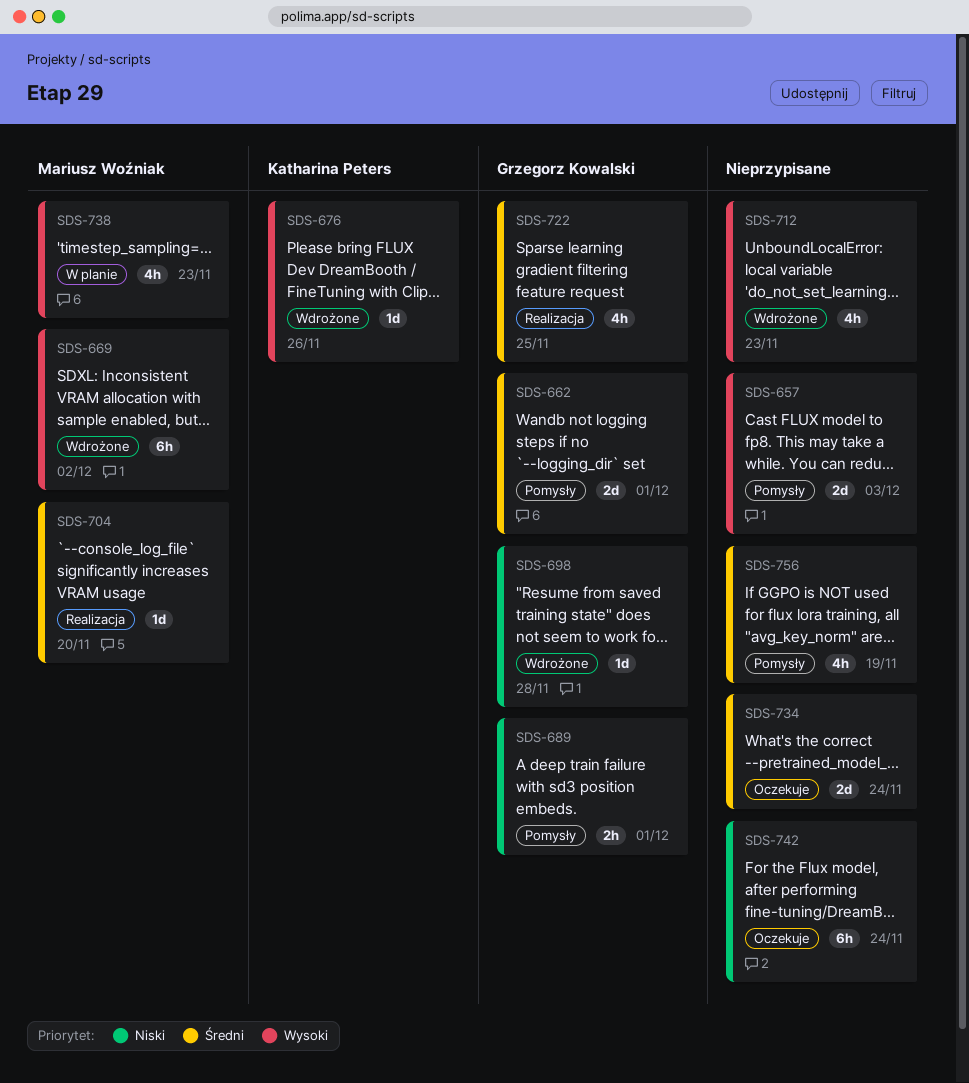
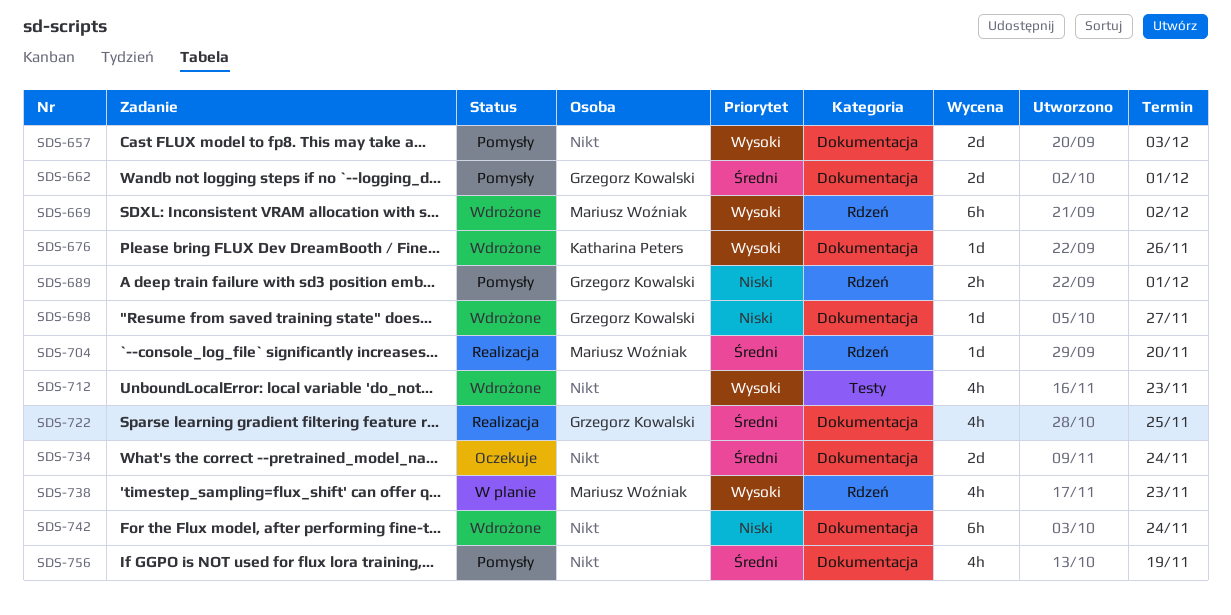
SDS-698, due: Nov 28 -> Nov 27
SDS-742, status: Oczekuje -> Wdrożone

